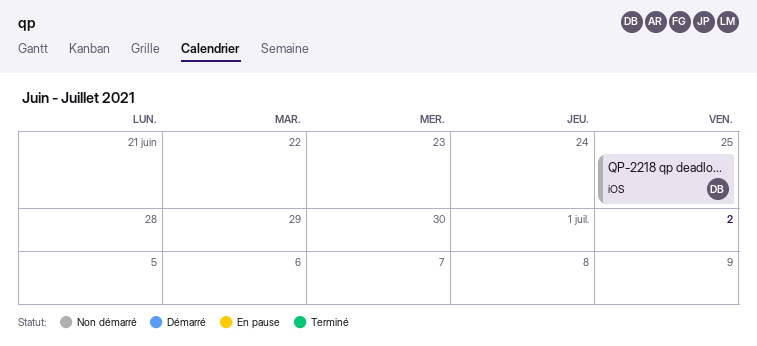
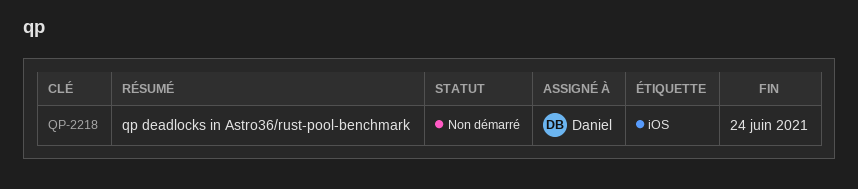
QP-2218, due: Jun 25 -> Jun 24

